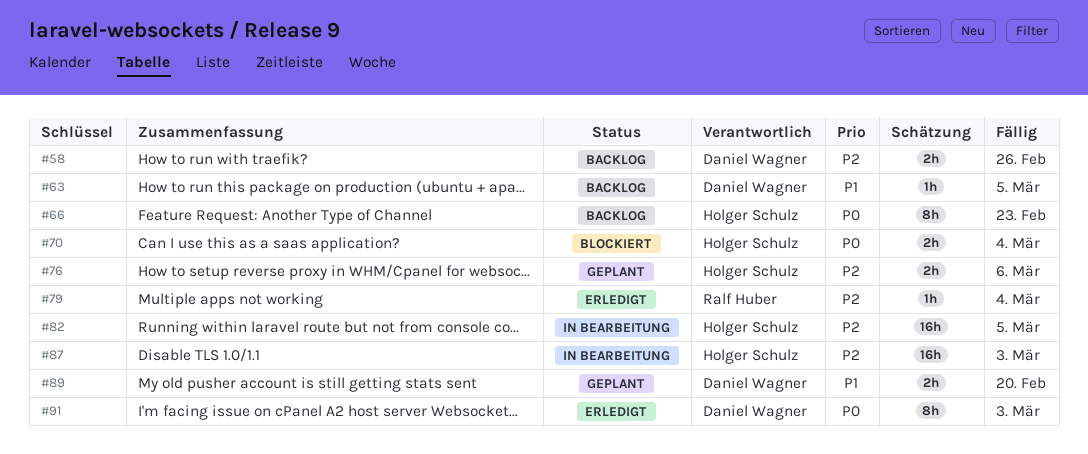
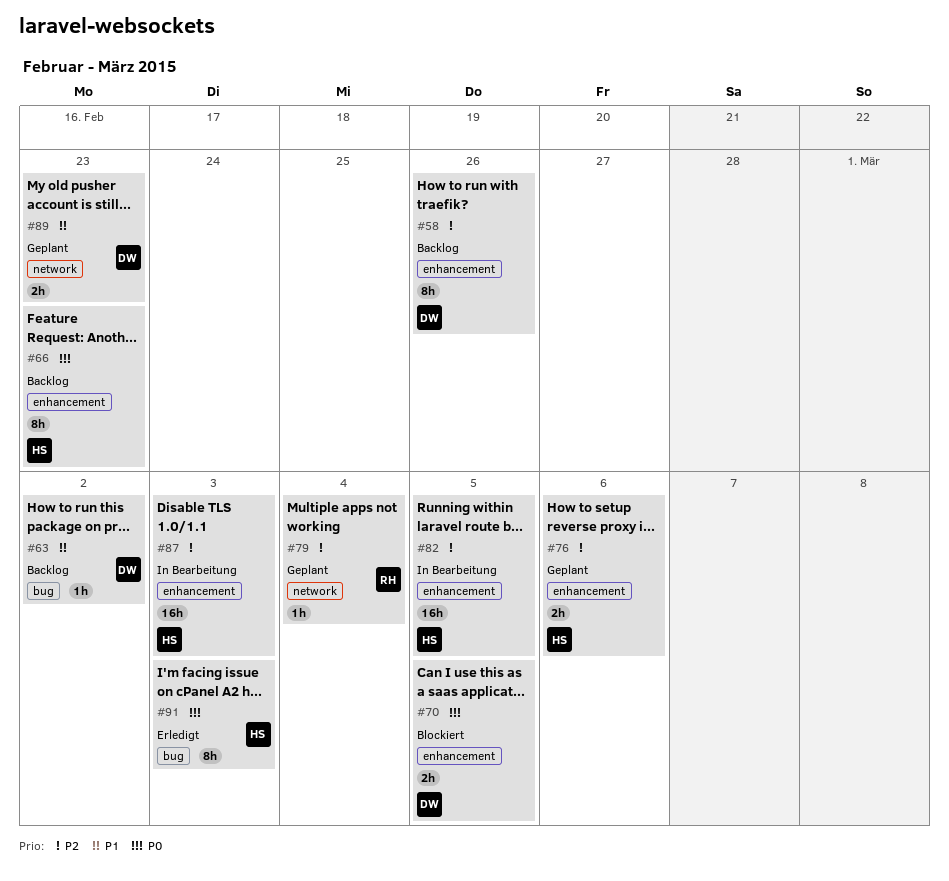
#58, estimate: 2h -> 8h
#63, due: Mar 5 -> Mar 2
#70, owner: Holger Schulz -> Daniel Wagner
#70, due: Mar 4 -> Mar 5
#79, status: Erledigt -> Geplant
#89, due: Feb 20 -> Feb 23
#91, owner: Daniel Wagner -> Holger Schulz

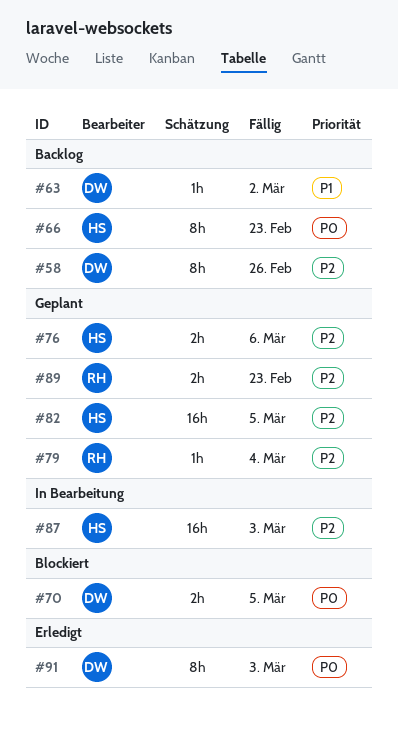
#82, status: In Bearbeitung -> Geplant
#89, owner: DW -> RH
#89, priority: P1 -> P2
#91, owner: HS -> DW

